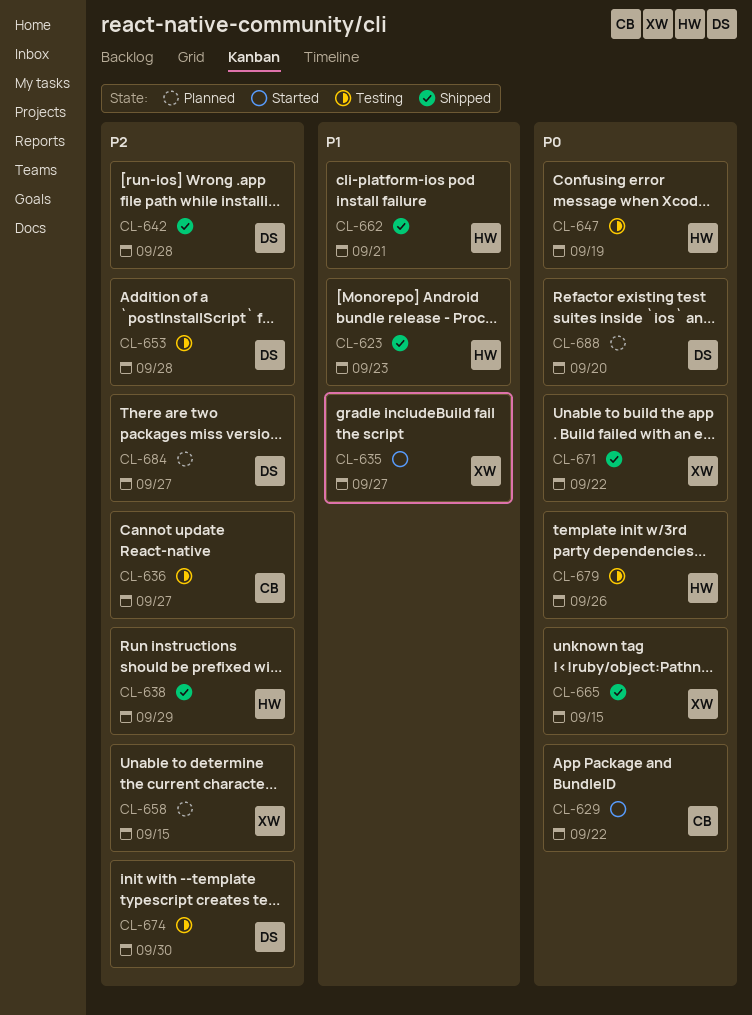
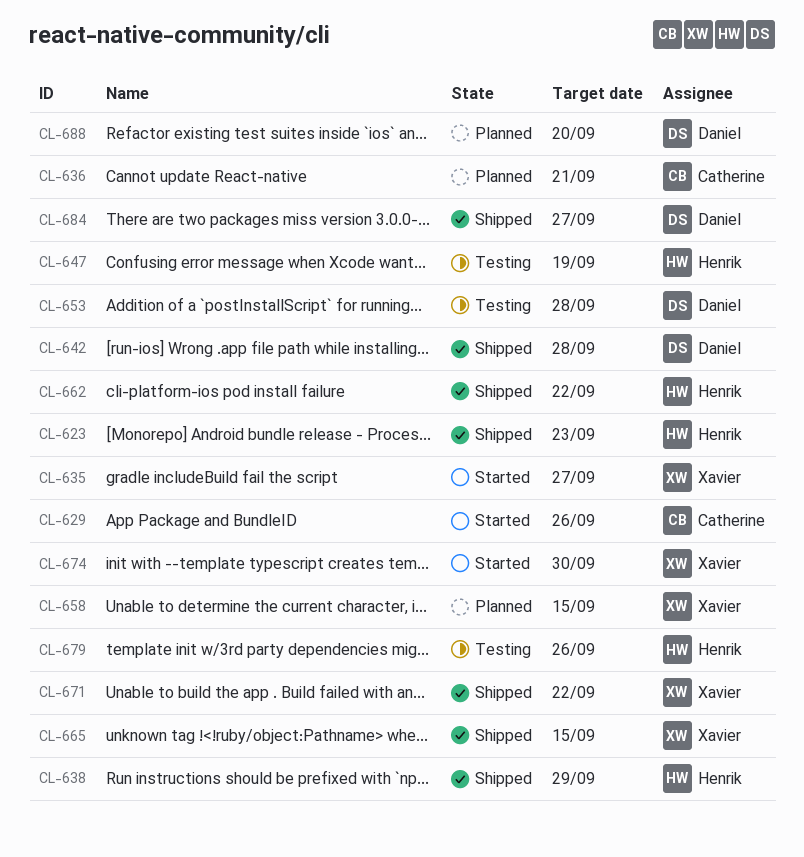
CL-629, due: Sep 22 -> Sep 26
CL-636, status: Testing -> Planned
CL-636, due: Sep 27 -> Sep 21
CL-662, due: Sep 21 -> Sep 22
CL-674, status: Testing -> Started
CL-674, owner: Daniel -> Xavier
CL-684, status: Planned -> Shipped

